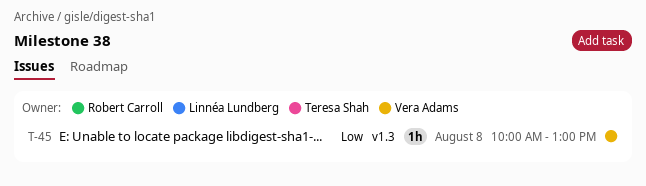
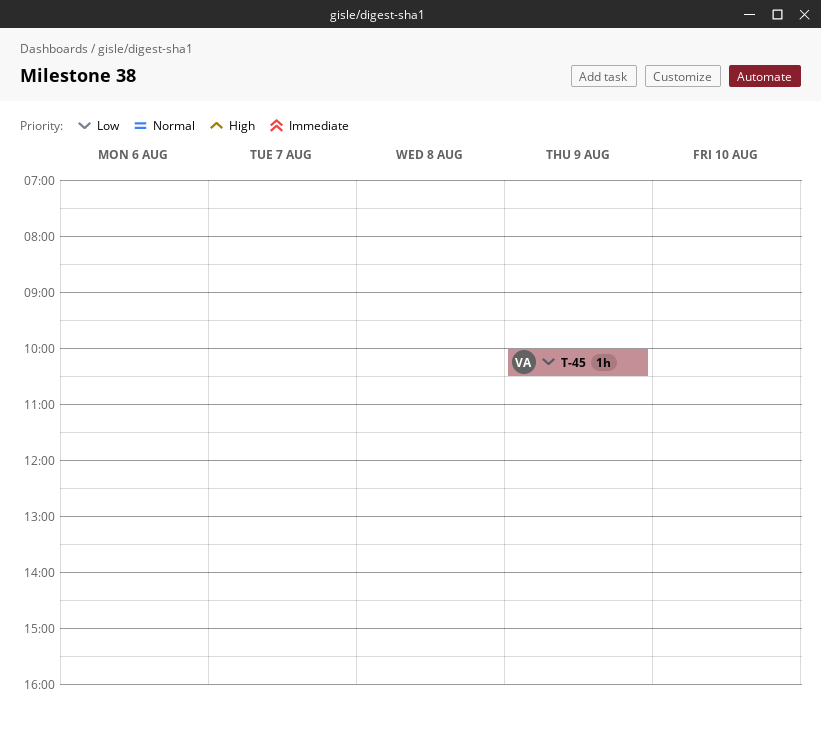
T-45, day: Aug 8 -> Aug 9
T-45, ends: 13:00 -> 10:30

